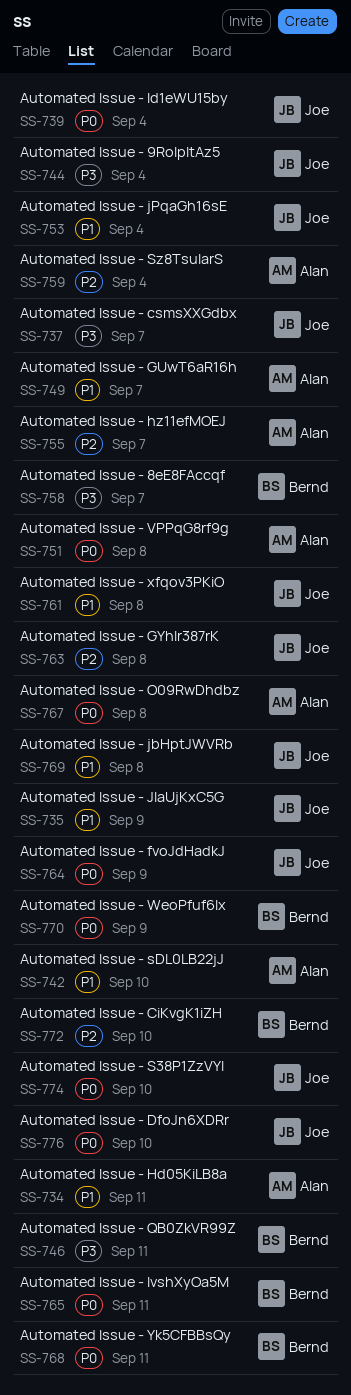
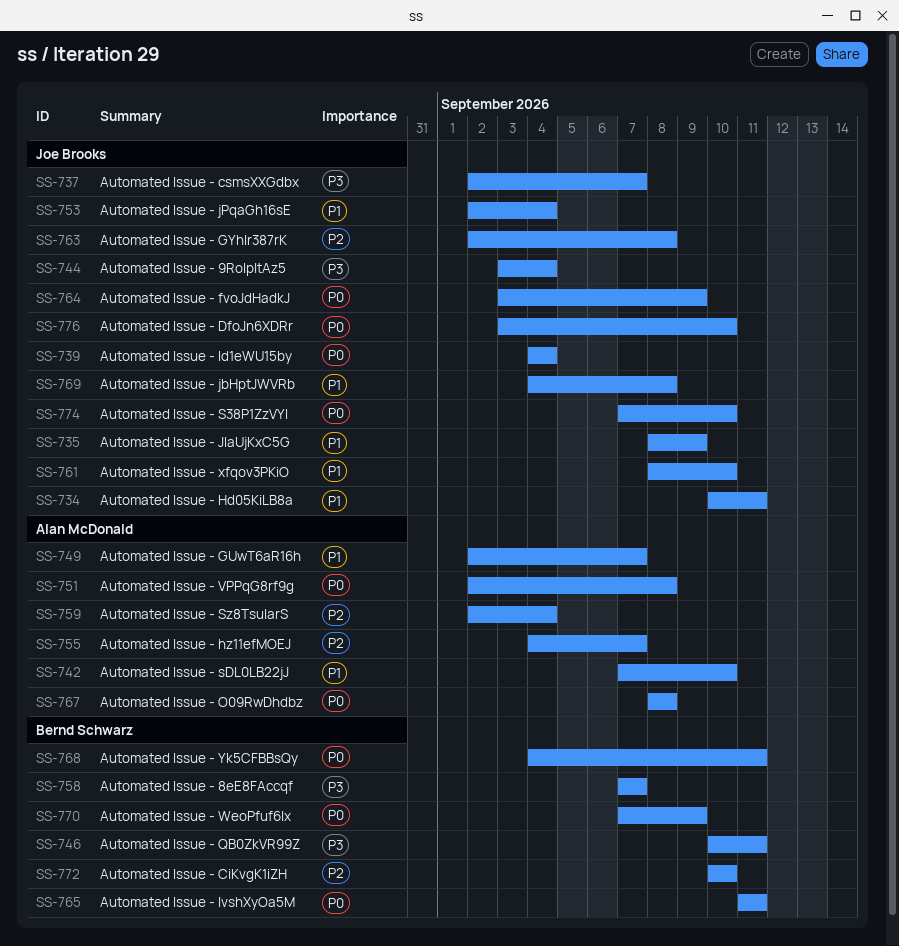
SS-734, owner: Alan McDonald -> Joe Brooks
SS-761, due: Sep 8 -> Sep 10

